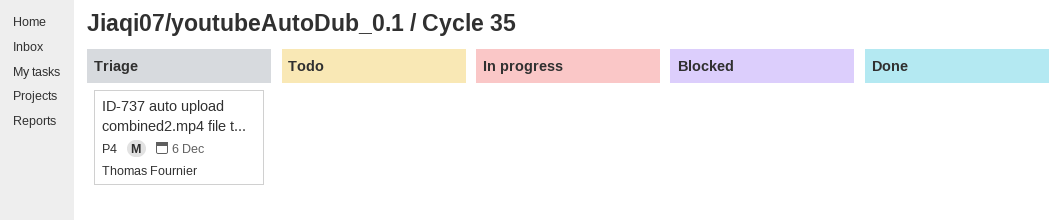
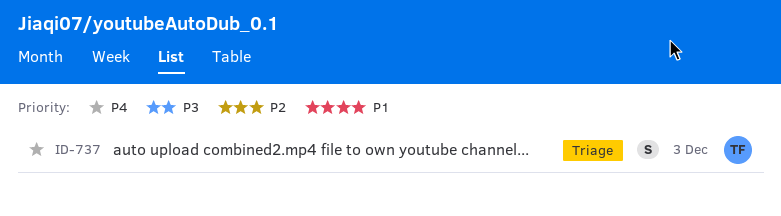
ID-737, estimate: M -> S
ID-737, due: Dec 6 -> Dec 3

